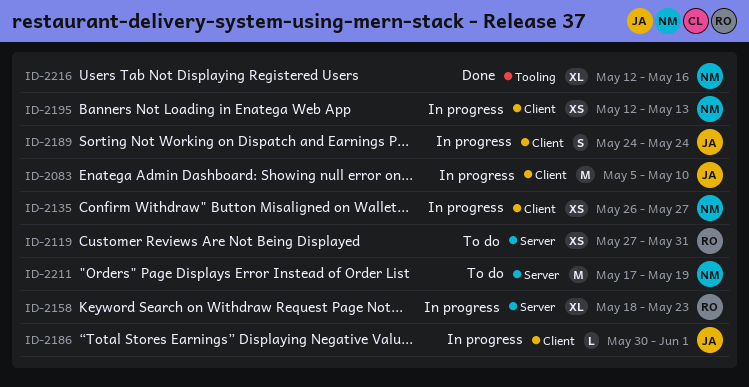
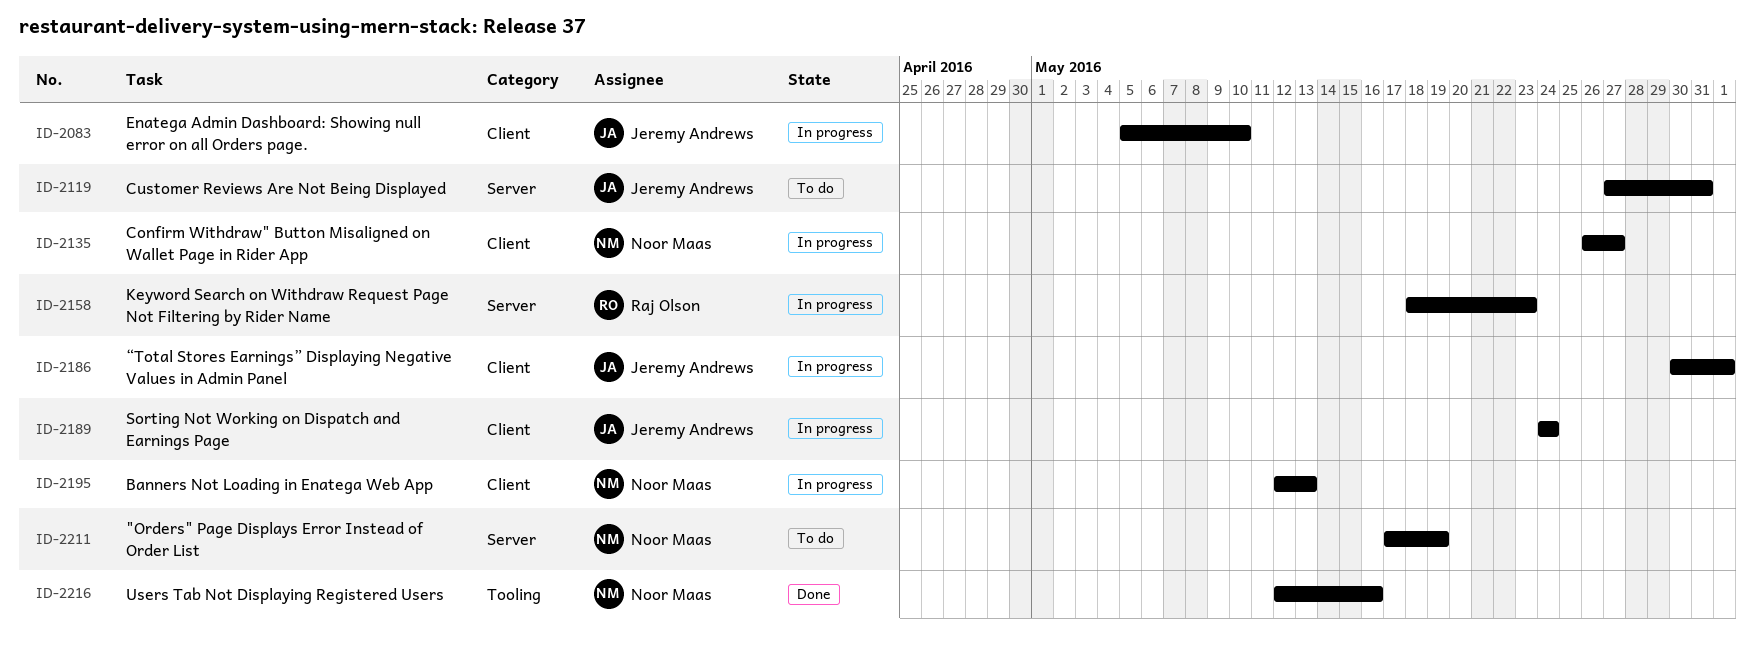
ID-2119, owner: Raj Olson -> Jeremy Andrews

